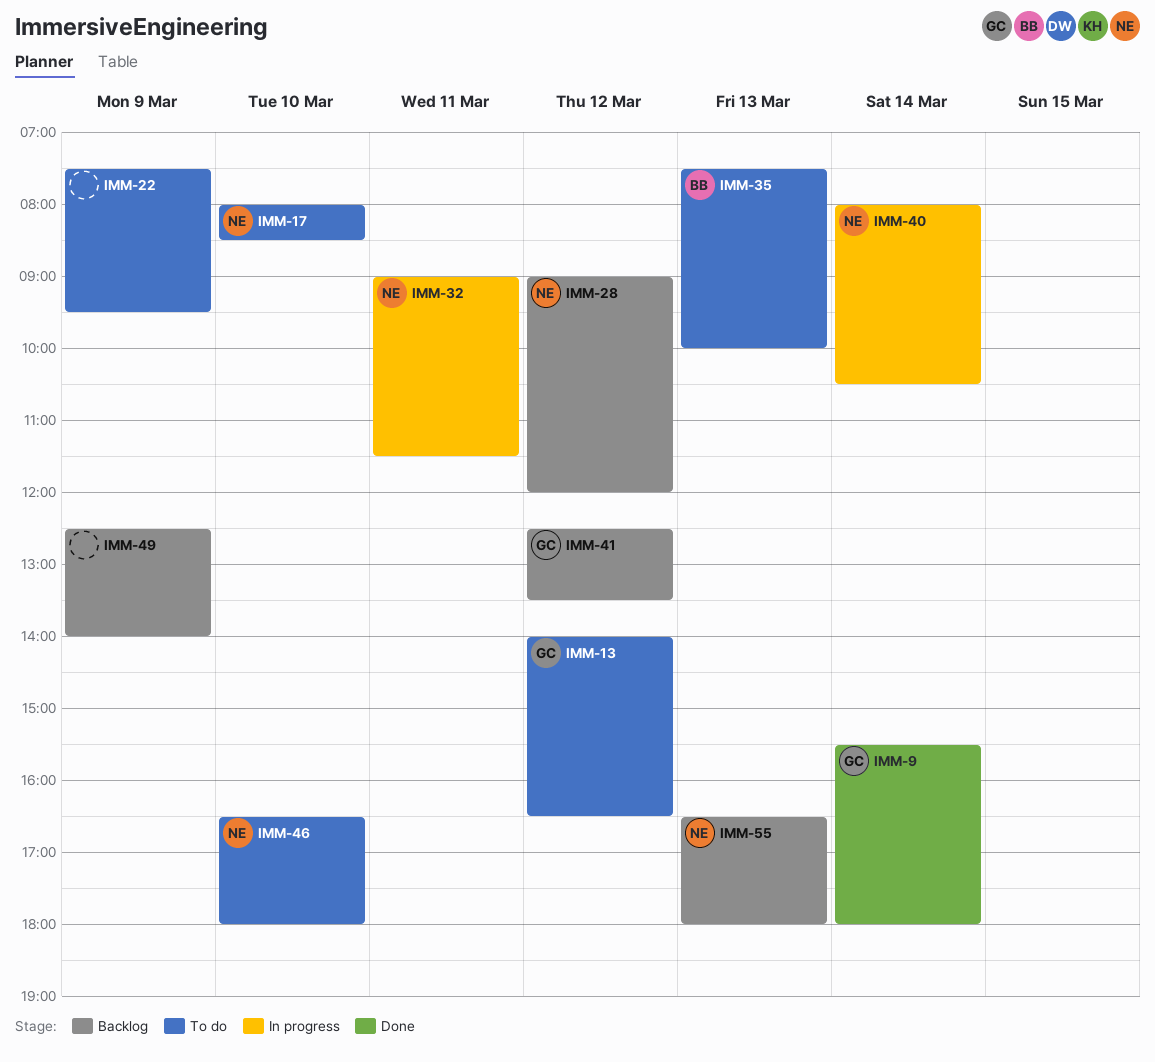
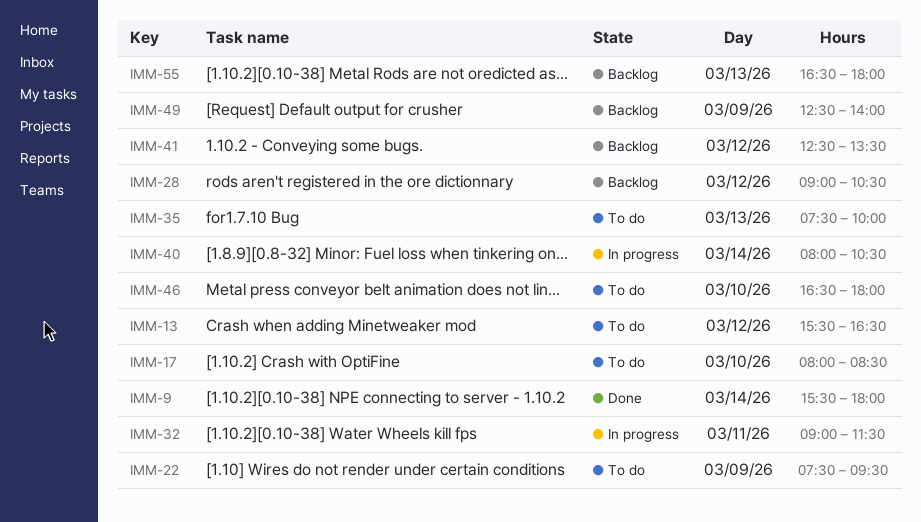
IMM-13, begins: 14:00 -> 15:30
IMM-28, ends: 12:00 -> 10:30

